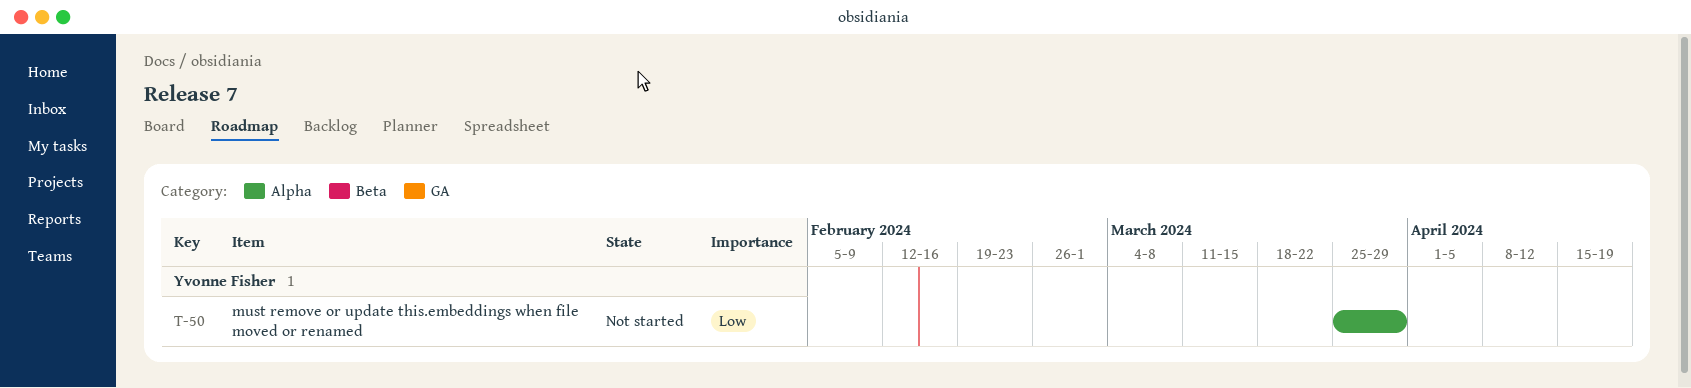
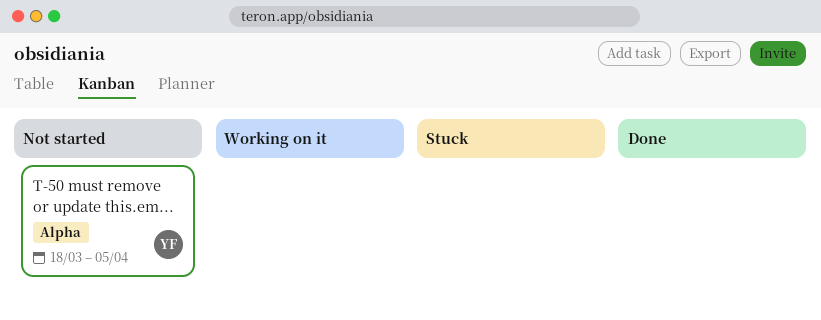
T-50, start: Mar 25 -> Mar 18
T-50, due: Mar 29 -> Apr 5

